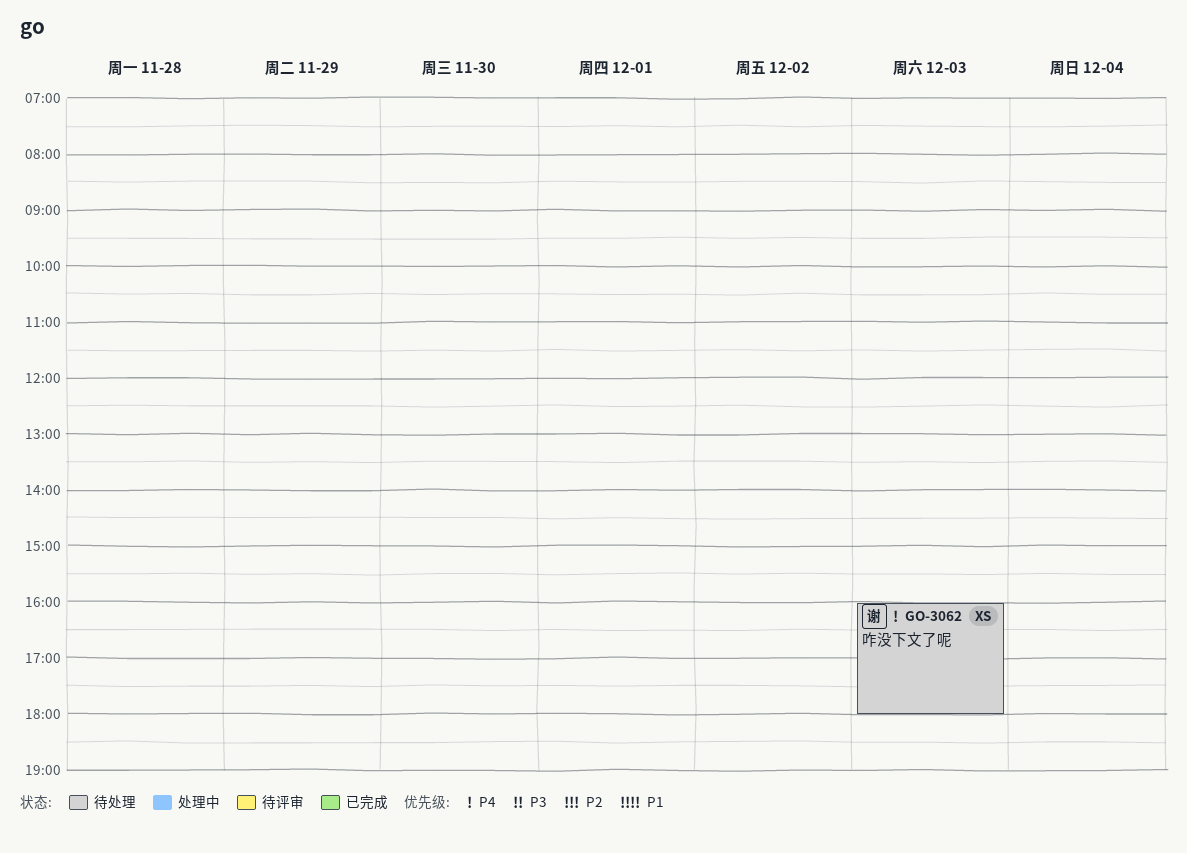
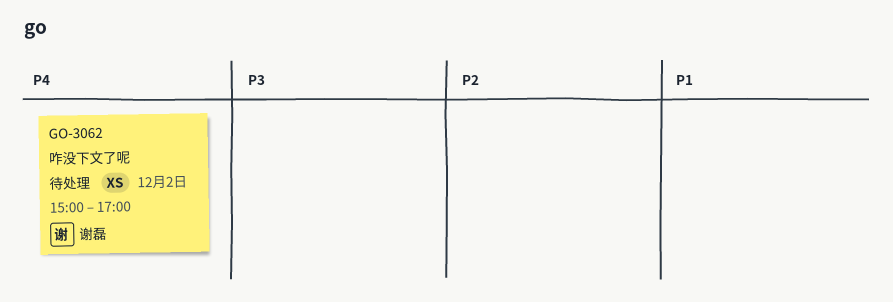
GO-3062, day: Dec 3 -> Dec 2
GO-3062, begins: 16:00 -> 15:00
GO-3062, ends: 18:00 -> 17:00

